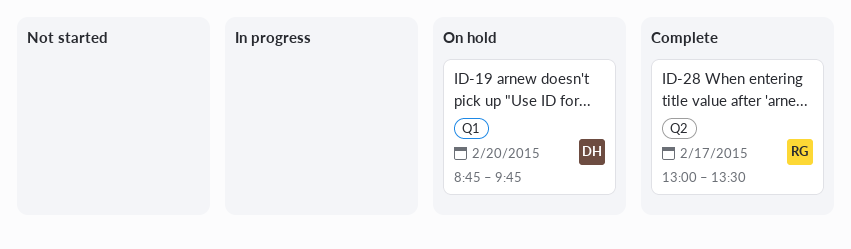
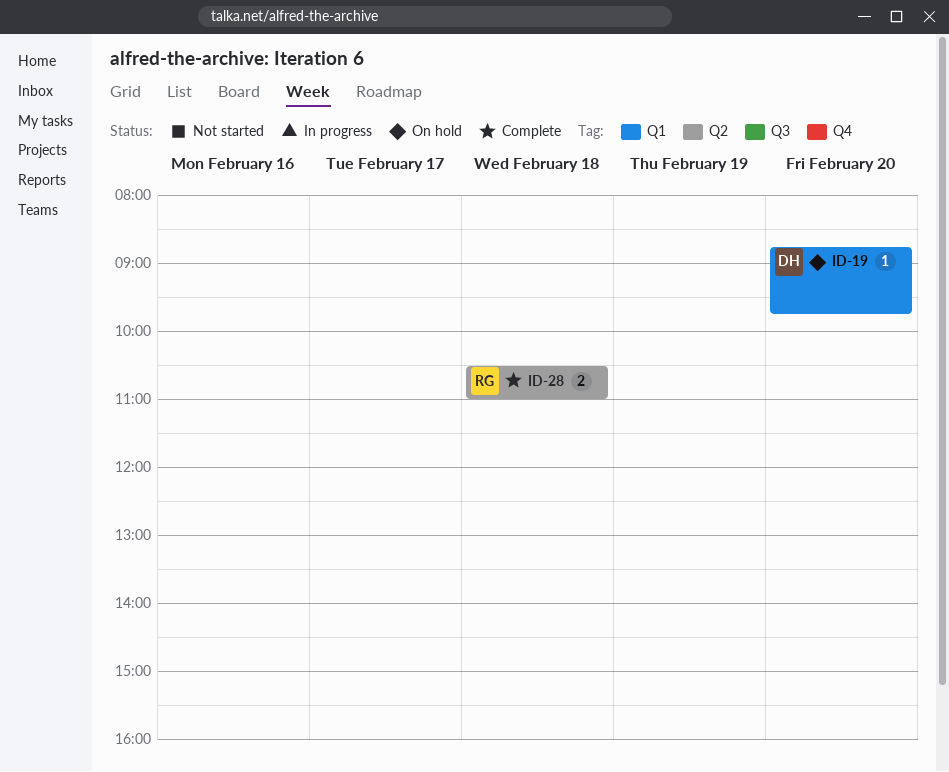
ID-28, day: Feb 17 -> Feb 18
ID-28, begins: 13:00 -> 10:30
ID-28, ends: 13:30 -> 11:00

